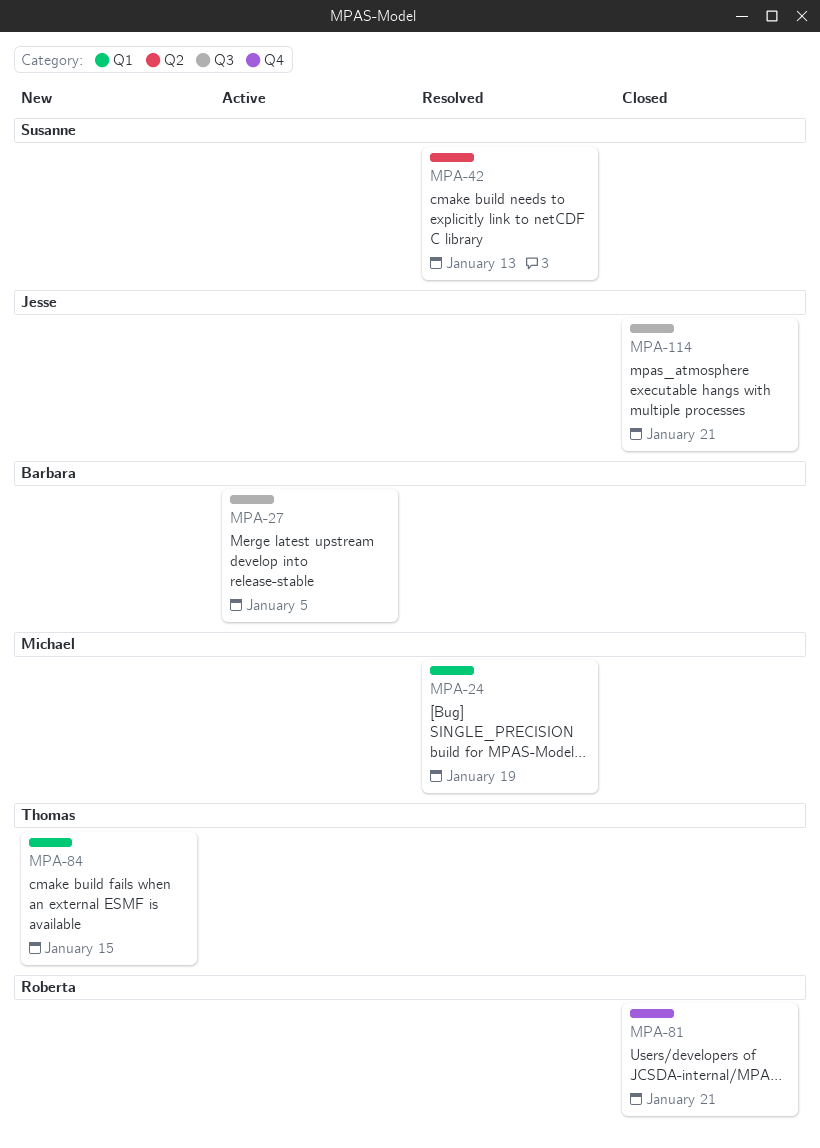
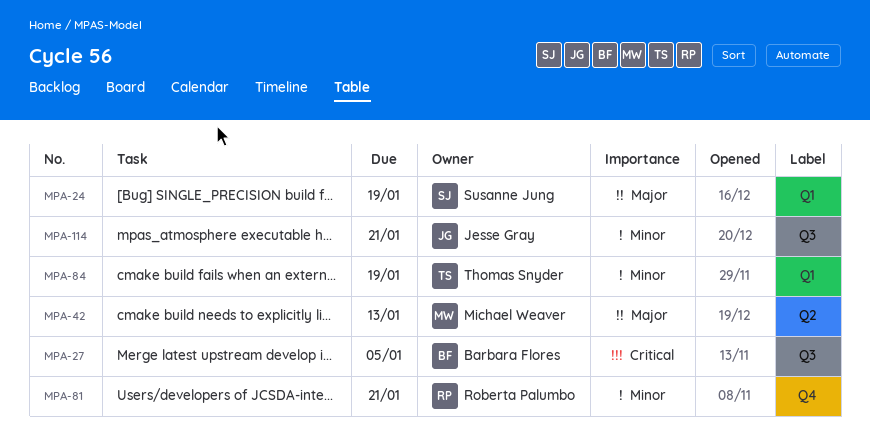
MPA-24, owner: Michael Weaver -> Susanne Jung
MPA-42, owner: Susanne Jung -> Michael Weaver
MPA-84, due: Jan 15 -> Jan 19

